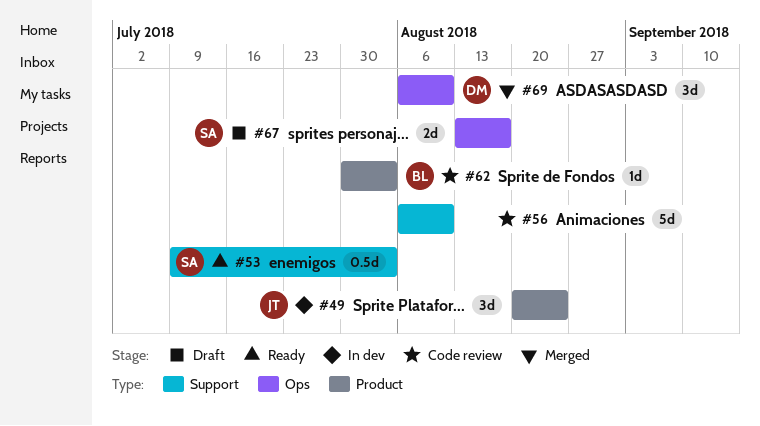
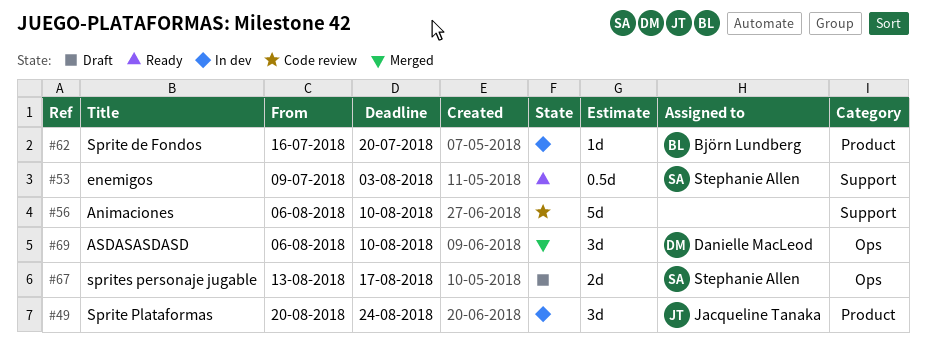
#62, status: Code review -> In dev
#62, start: Jul 30 -> Jul 16
#62, due: Aug 3 -> Jul 20

